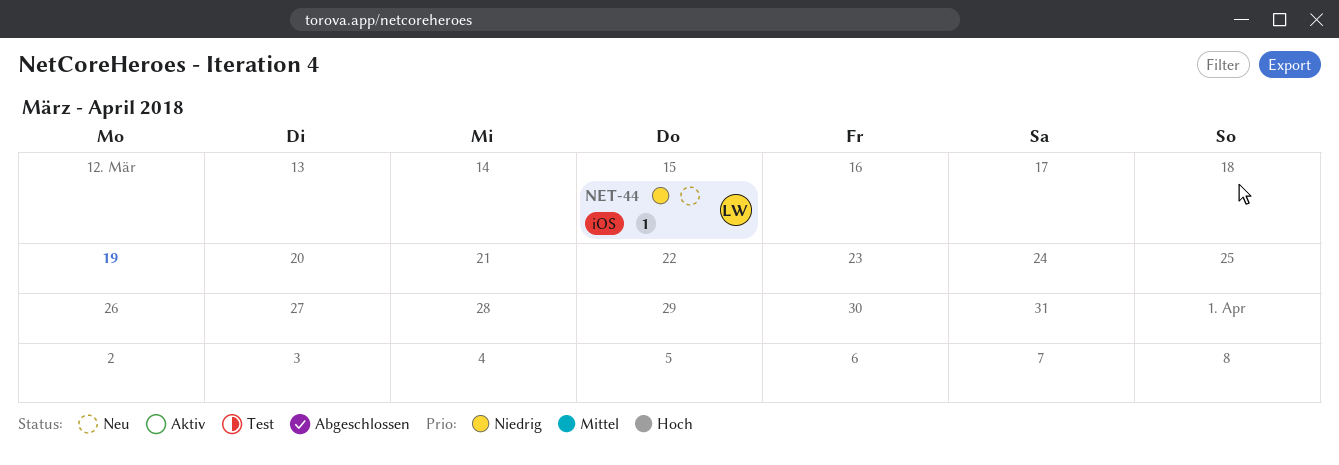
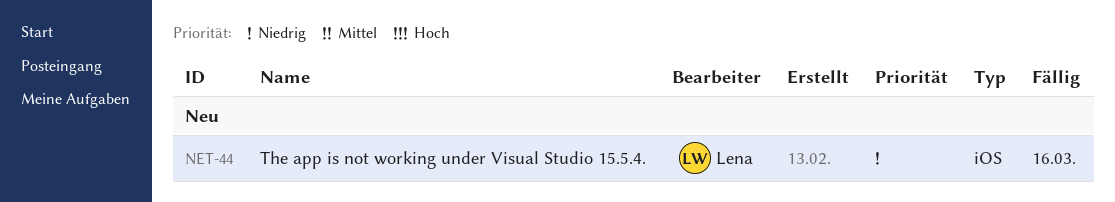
NET-44, due: Mar 15 -> Mar 16

